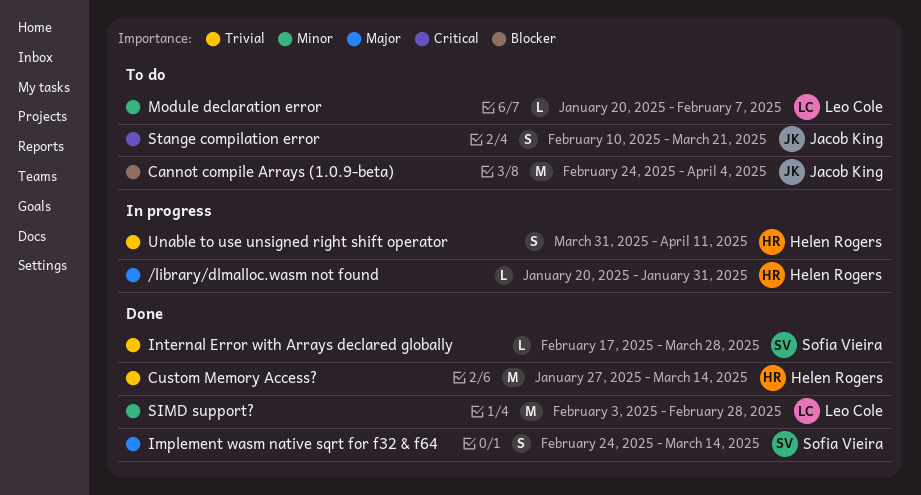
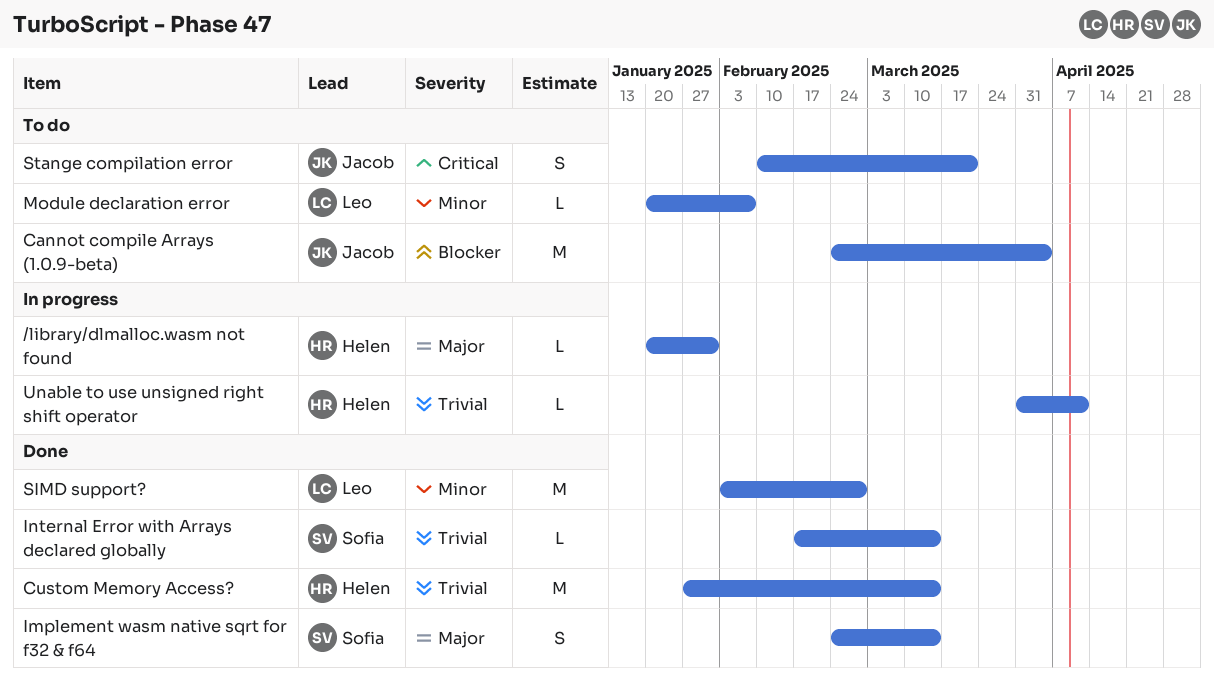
Internal Error with Arrays declared globally, due: Mar 28 -> Mar 14
Unable to use unsigned right shift operator, estimate: S -> L

